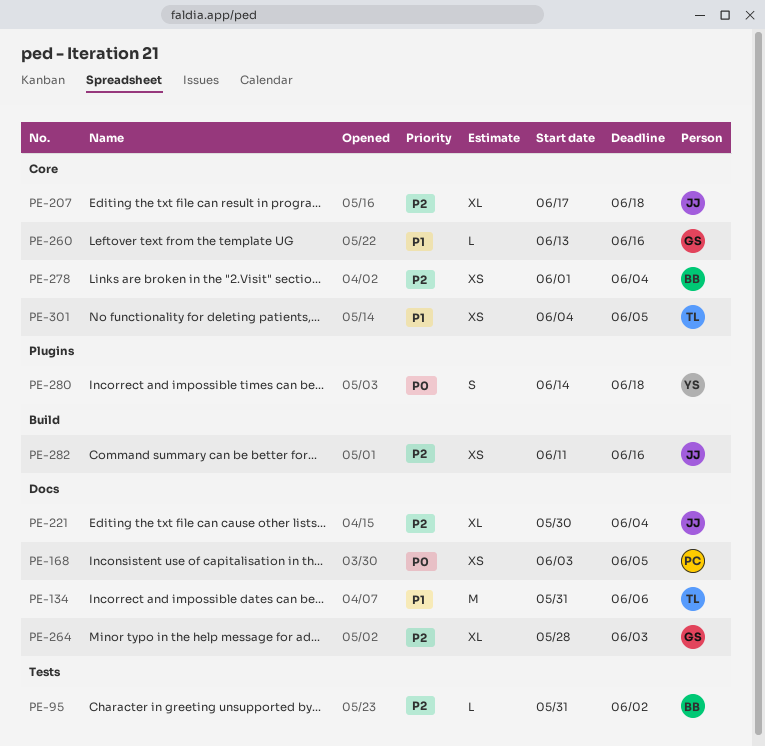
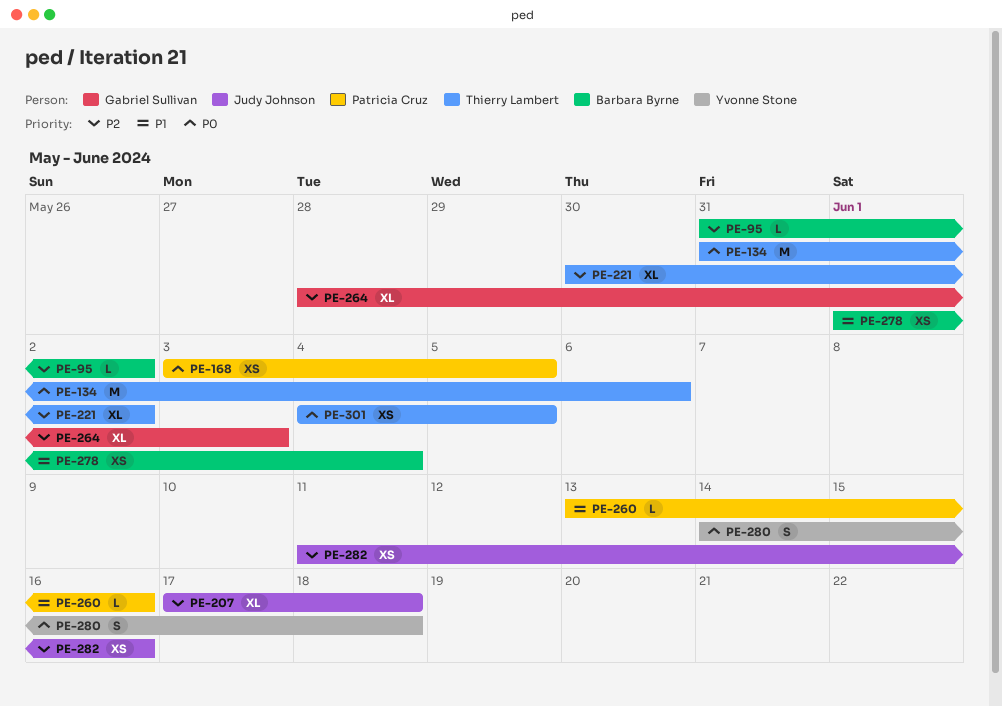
PE-134, priority: P1 -> P0
PE-221, owner: Judy Johnson -> Thierry Lambert
PE-221, due: Jun 4 -> Jun 2
PE-260, owner: Gabriel Sullivan -> Patricia Cruz
PE-278, priority: P2 -> P1
PE-301, priority: P1 -> P0

